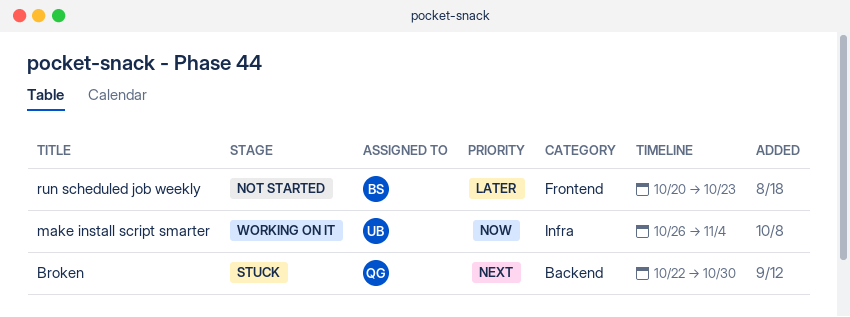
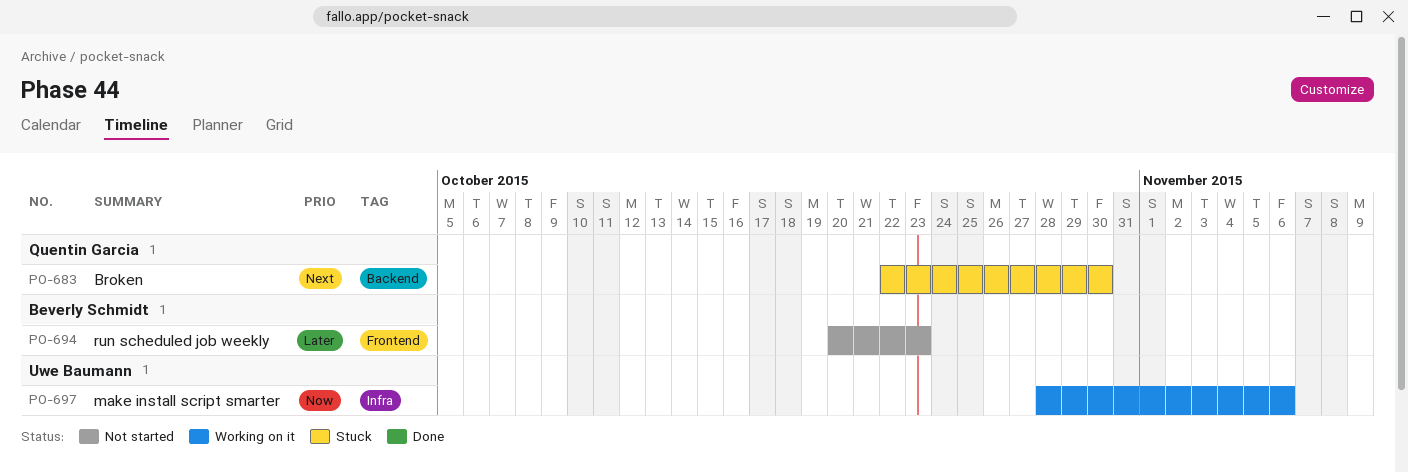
make install script smarter, start: Oct 26 -> Oct 28
make install script smarter, due: Nov 4 -> Nov 6

